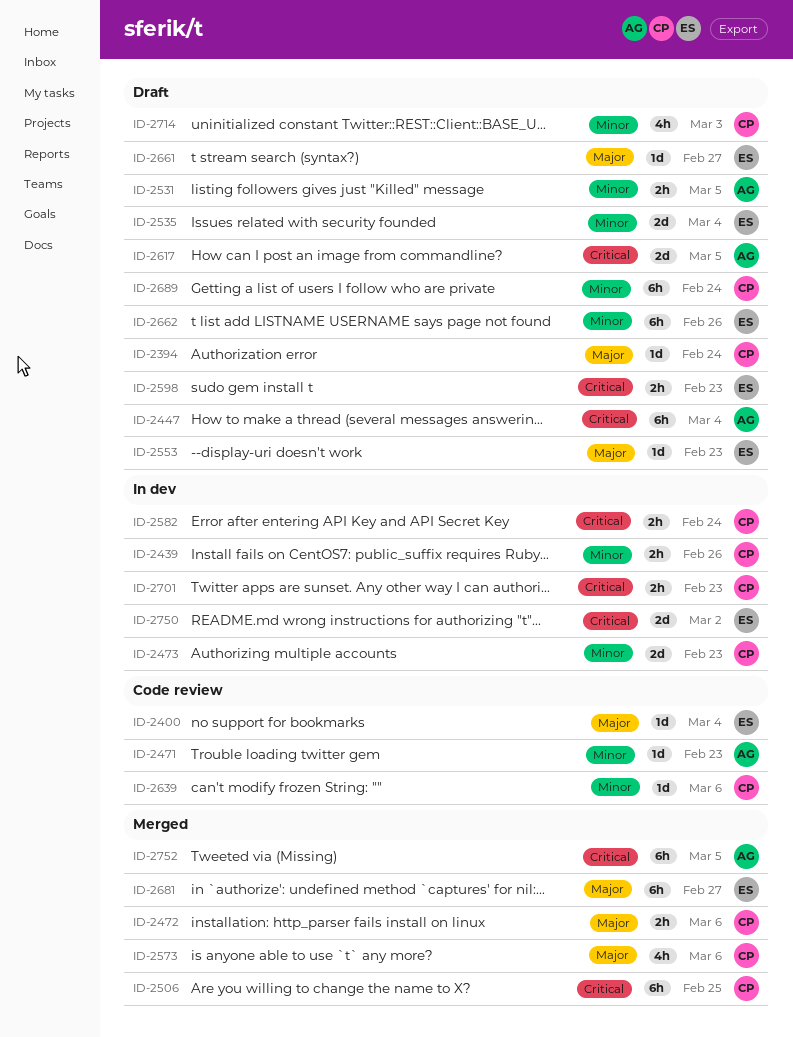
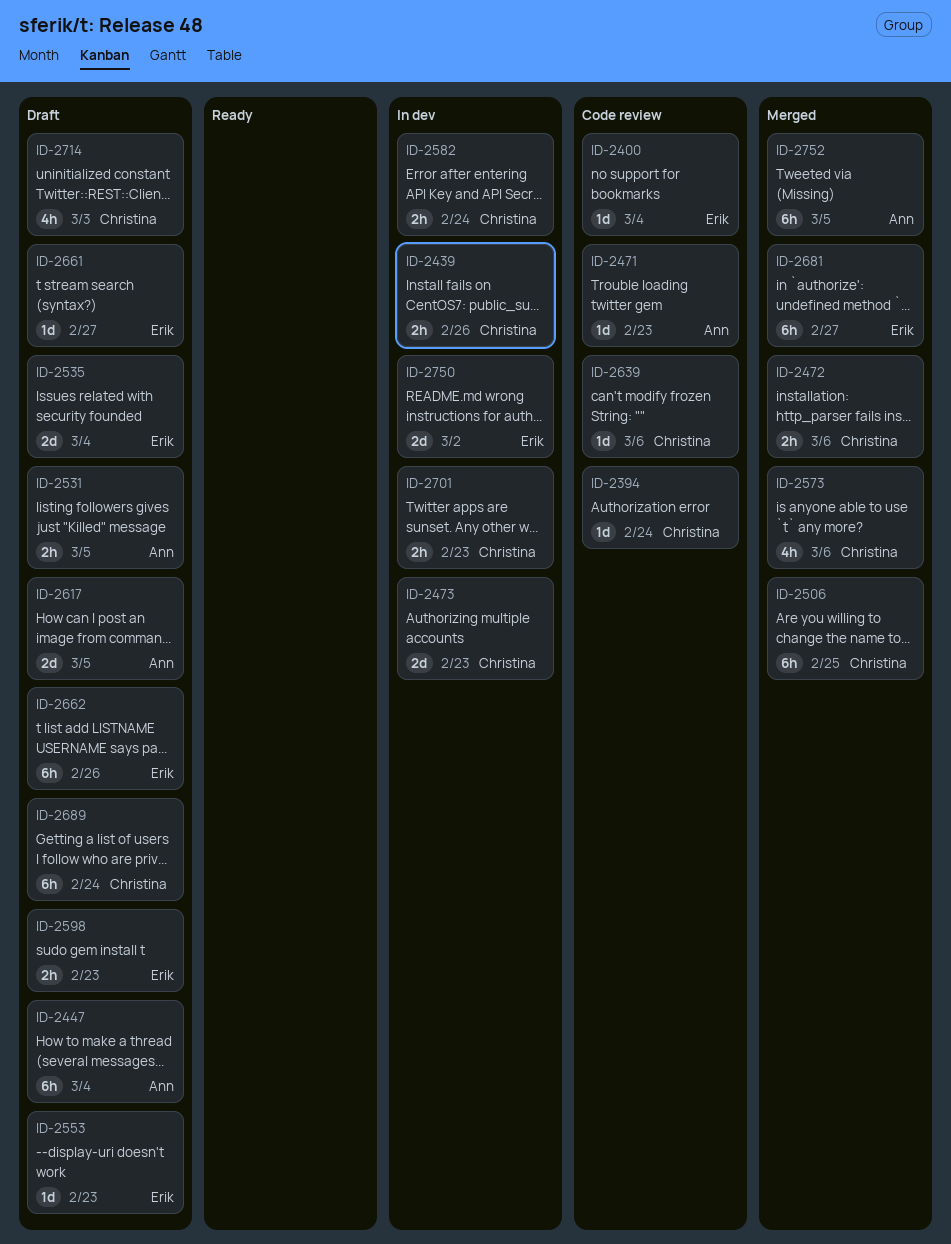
ID-2394, status: Draft -> Code review

